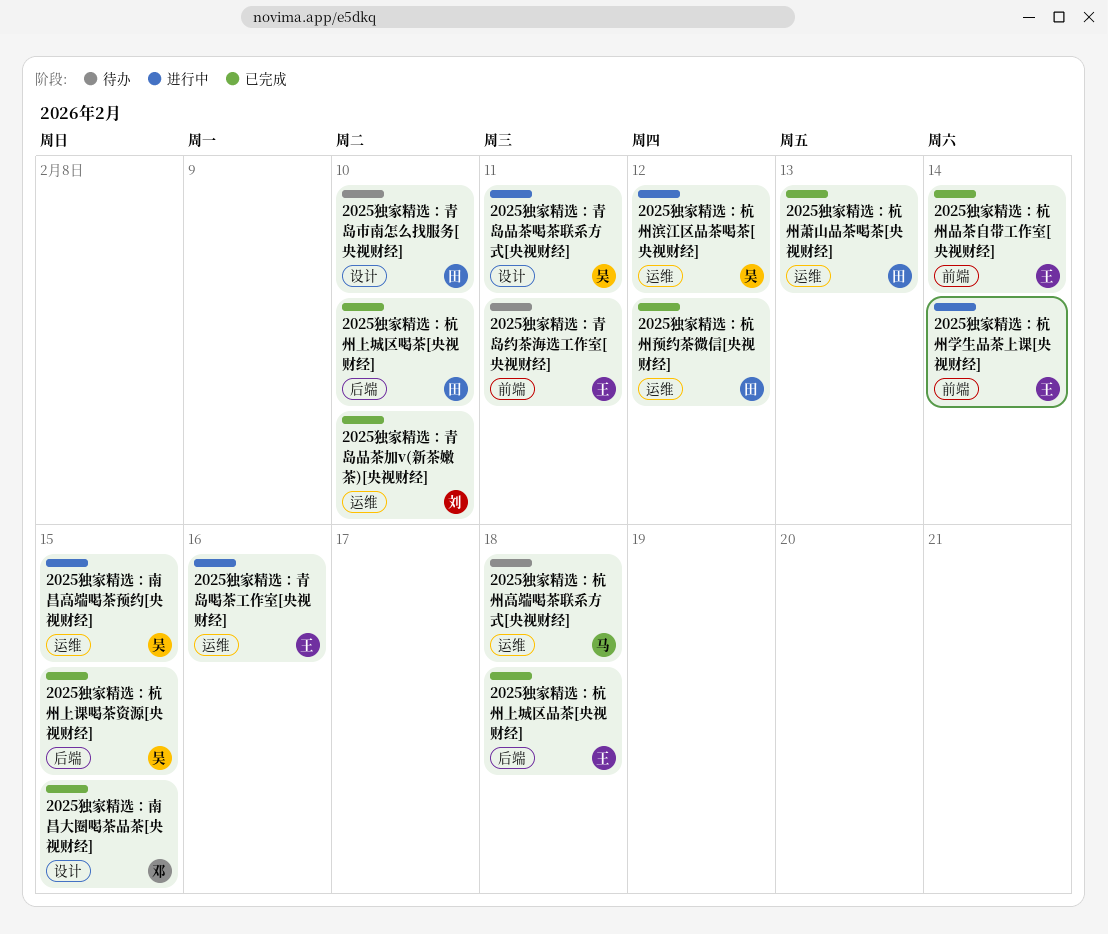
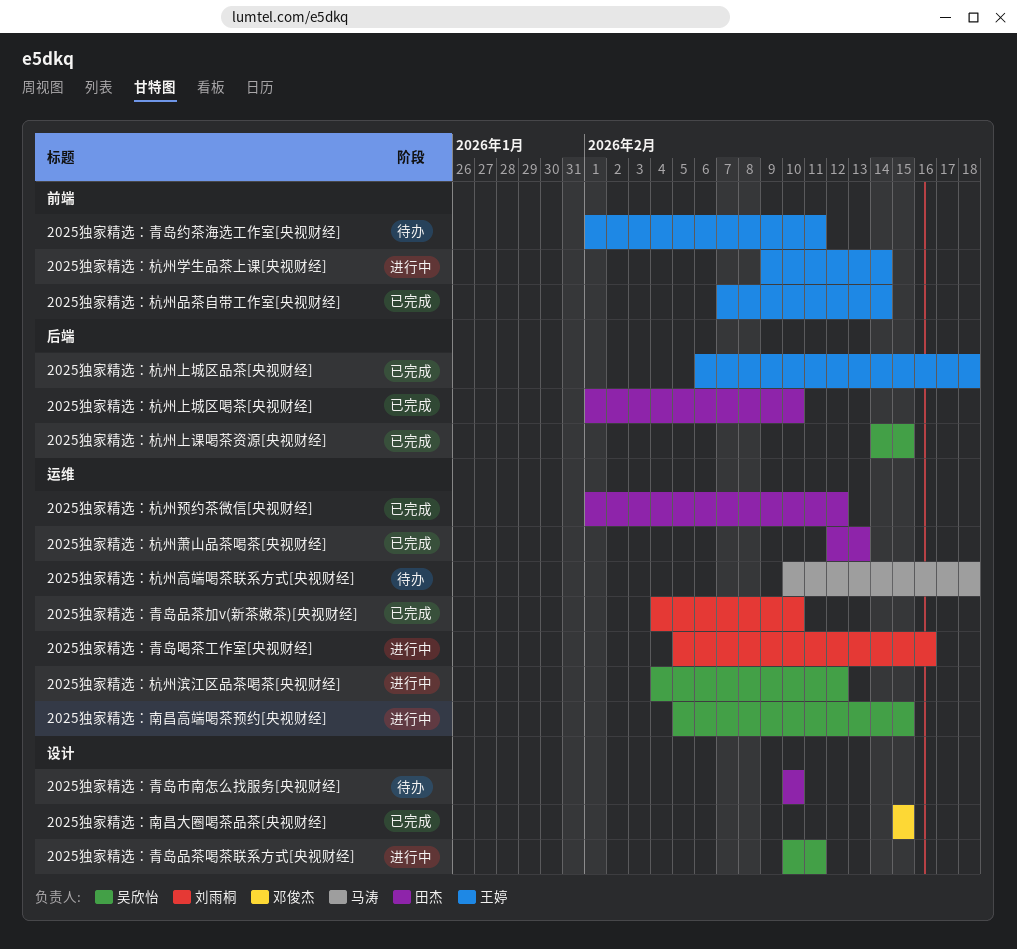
2025独家精选：青岛喝茶工作室[央视财经], owner: 王婷 -> 刘雨桐

